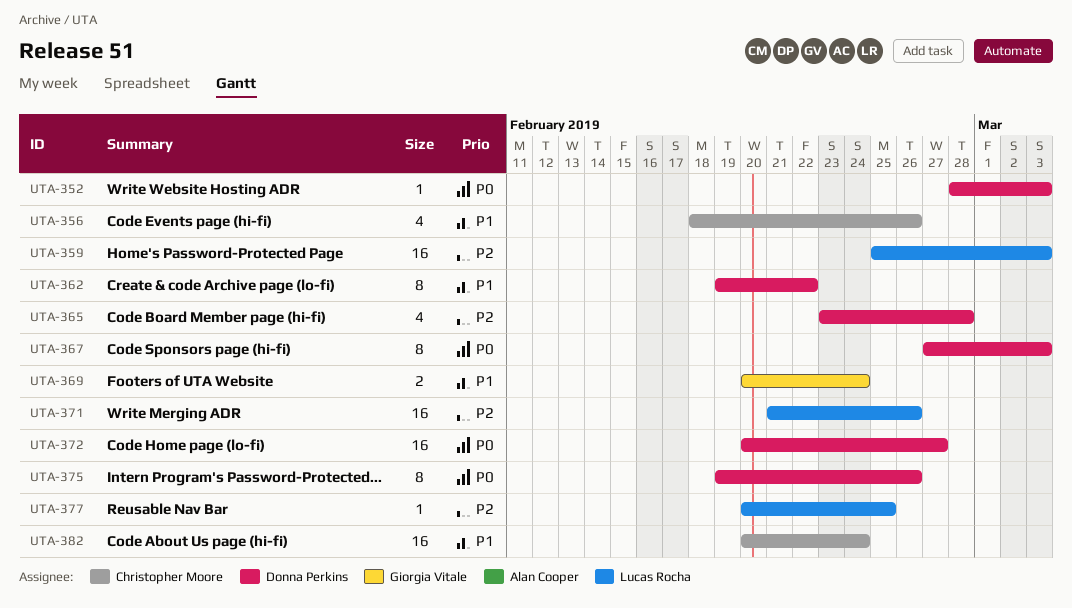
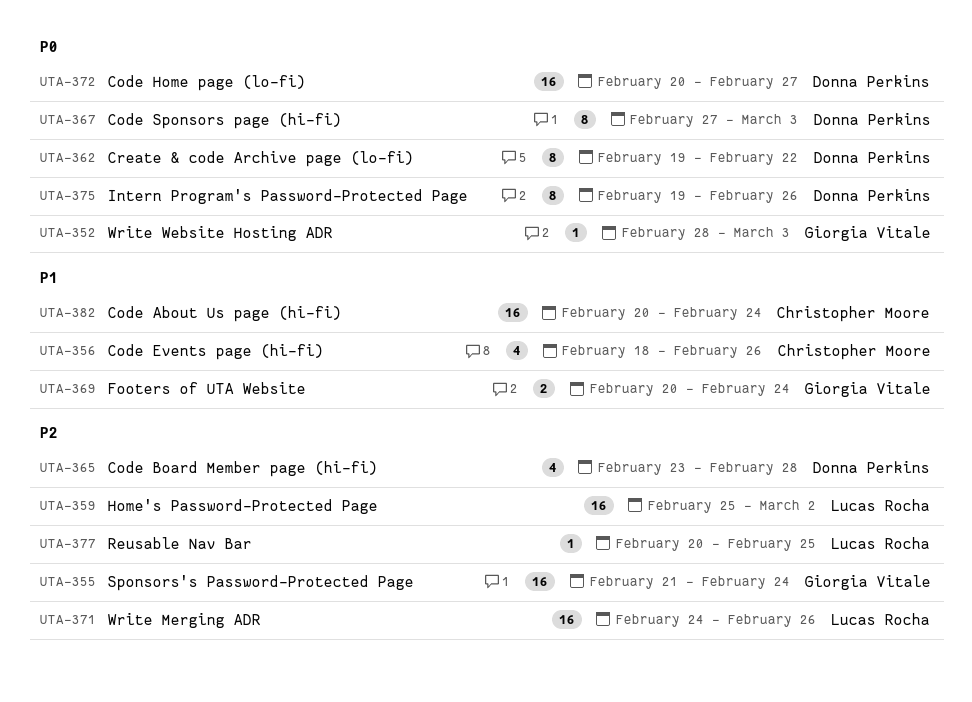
UTA-352, owner: Donna Perkins -> Giorgia Vitale
UTA-355: none -> present
UTA-359, due: Mar 3 -> Mar 2
UTA-362, priority: P1 -> P0
UTA-371, start: Feb 21 -> Feb 24

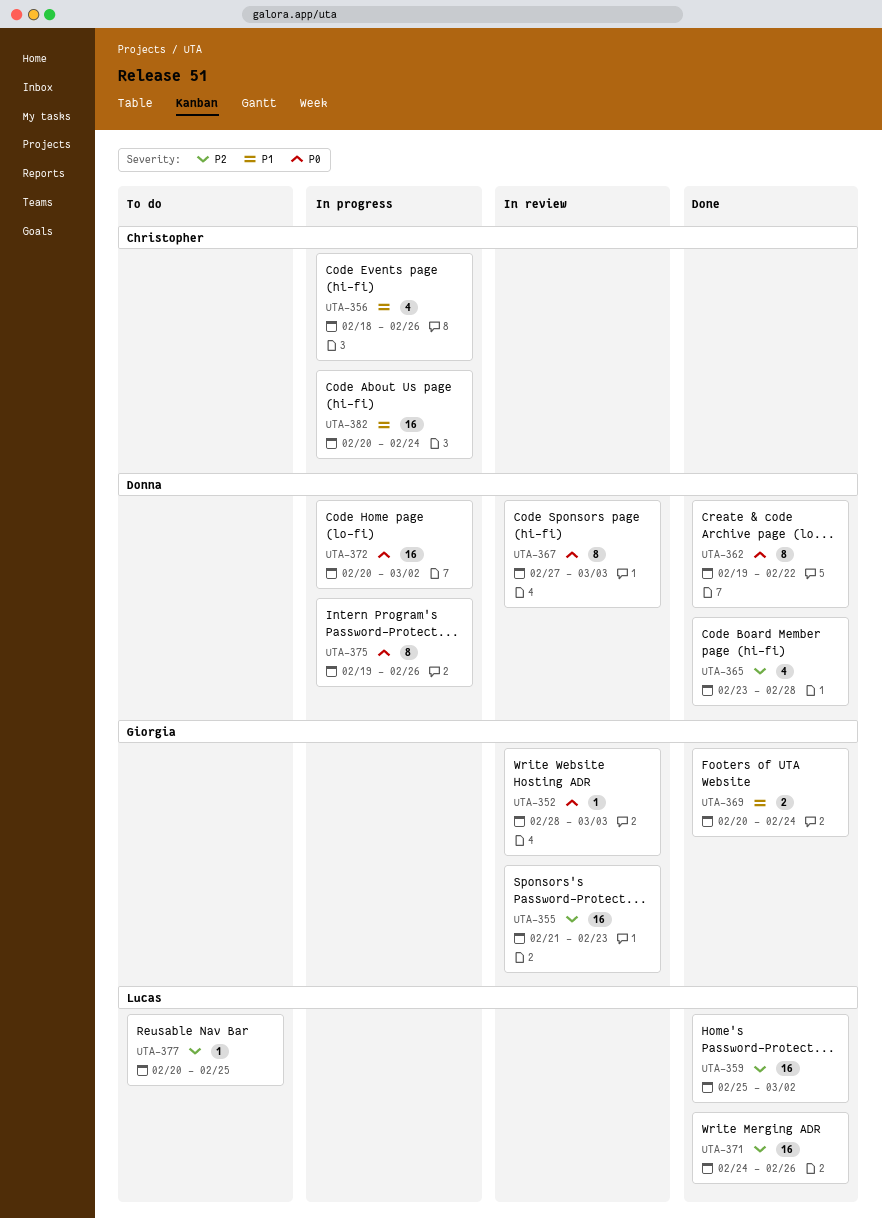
UTA-355, due: Feb 24 -> Feb 23
UTA-372, due: Feb 27 -> Mar 2

